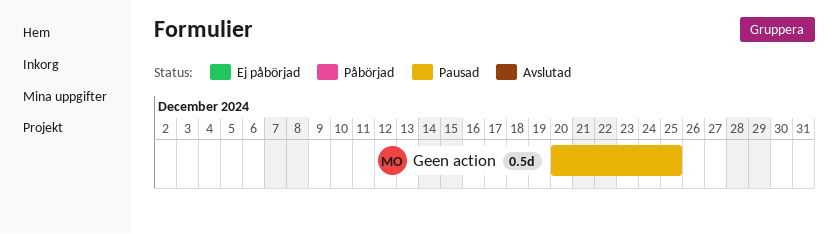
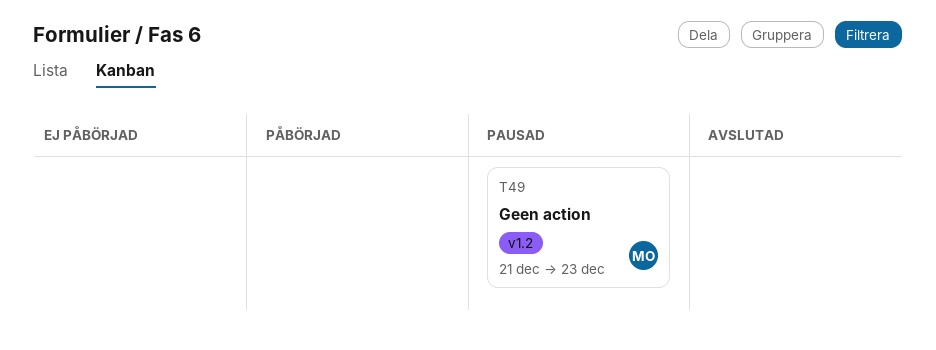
Geen action, start: Dec 20 -> Dec 21
Geen action, due: Dec 25 -> Dec 23

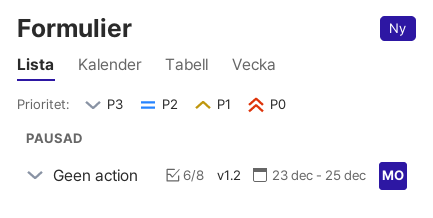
Geen action, start: Dec 21 -> Dec 23
Geen action, due: Dec 23 -> Dec 25

